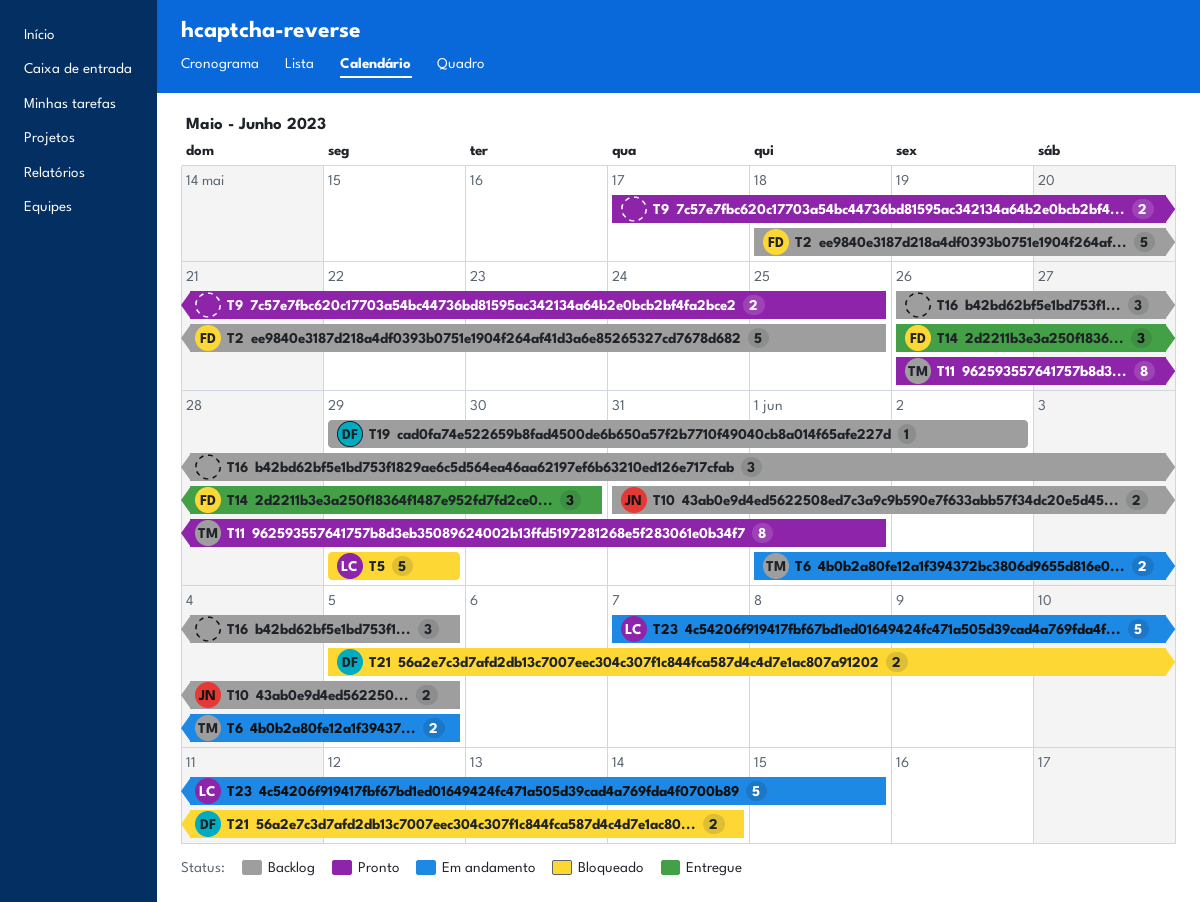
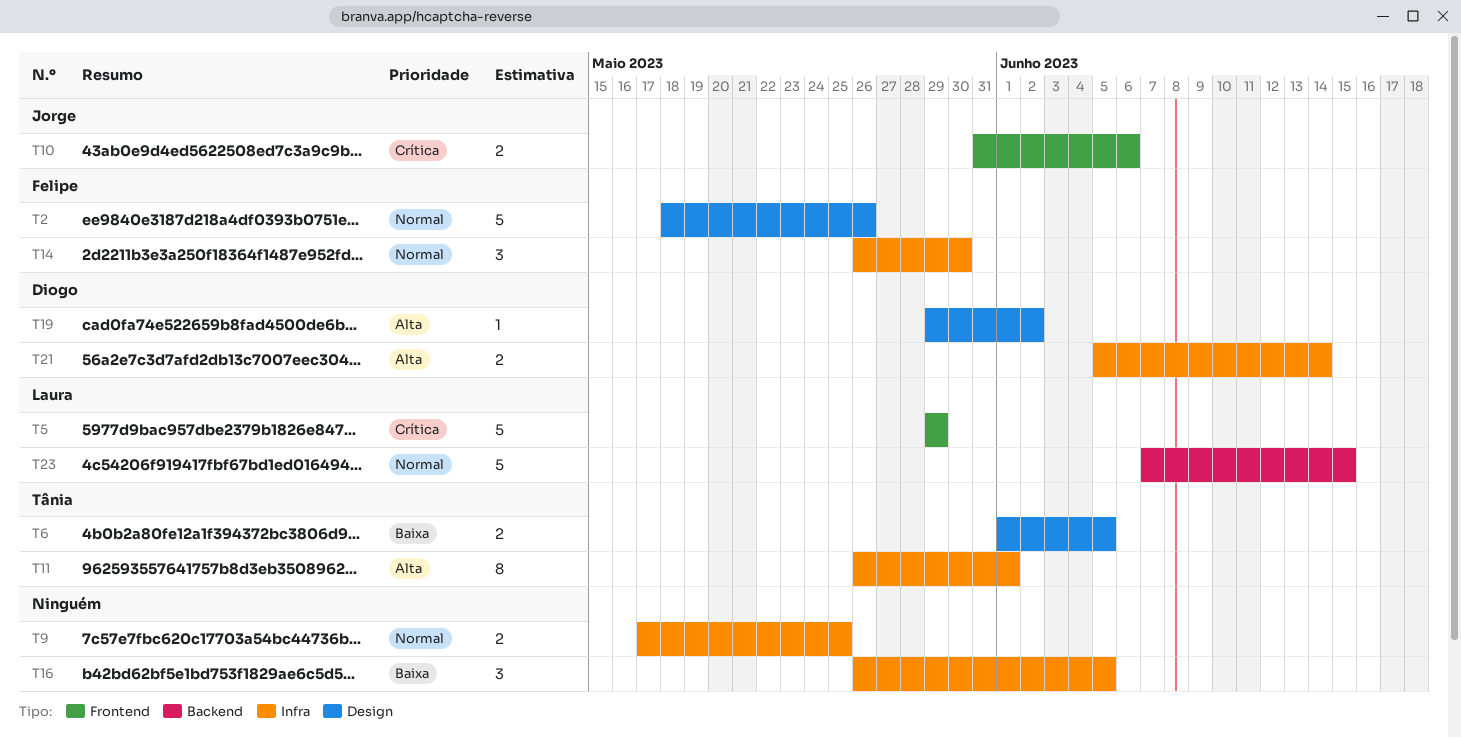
T2, due: May 25 -> May 26
T10, due: Jun 5 -> Jun 6

